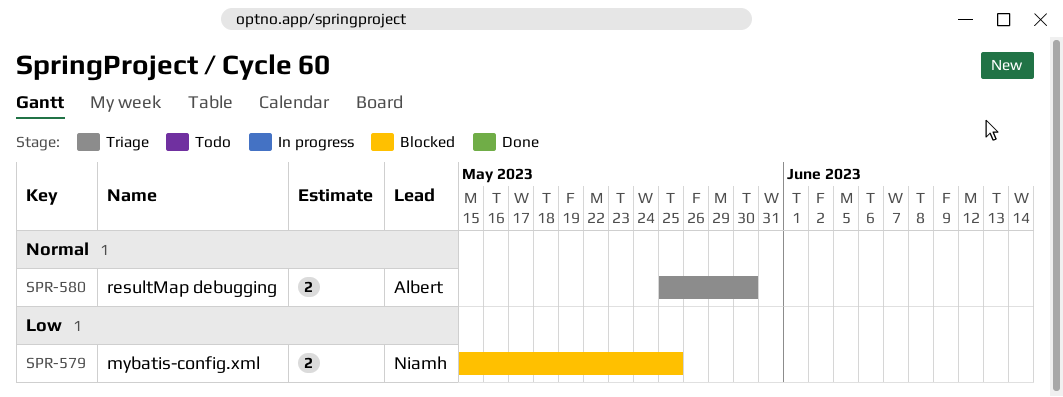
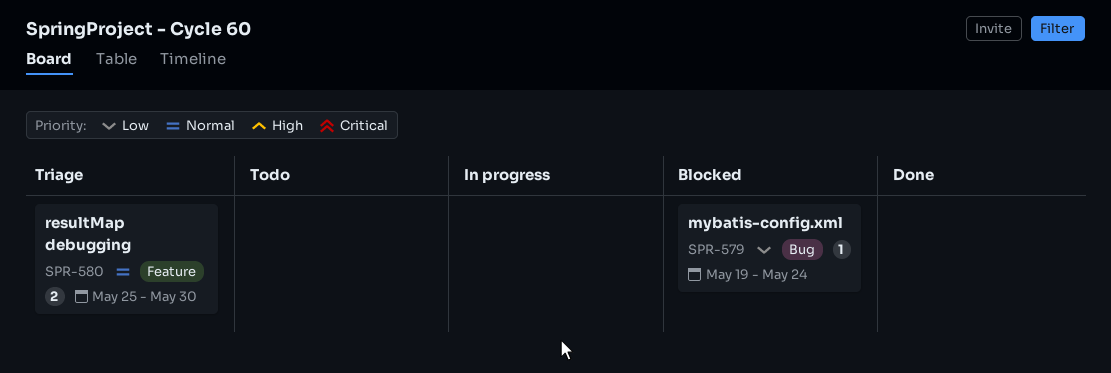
SPR-579, estimate: 2 -> 1
SPR-579, start: May 15 -> May 19
SPR-579, due: May 25 -> May 24

